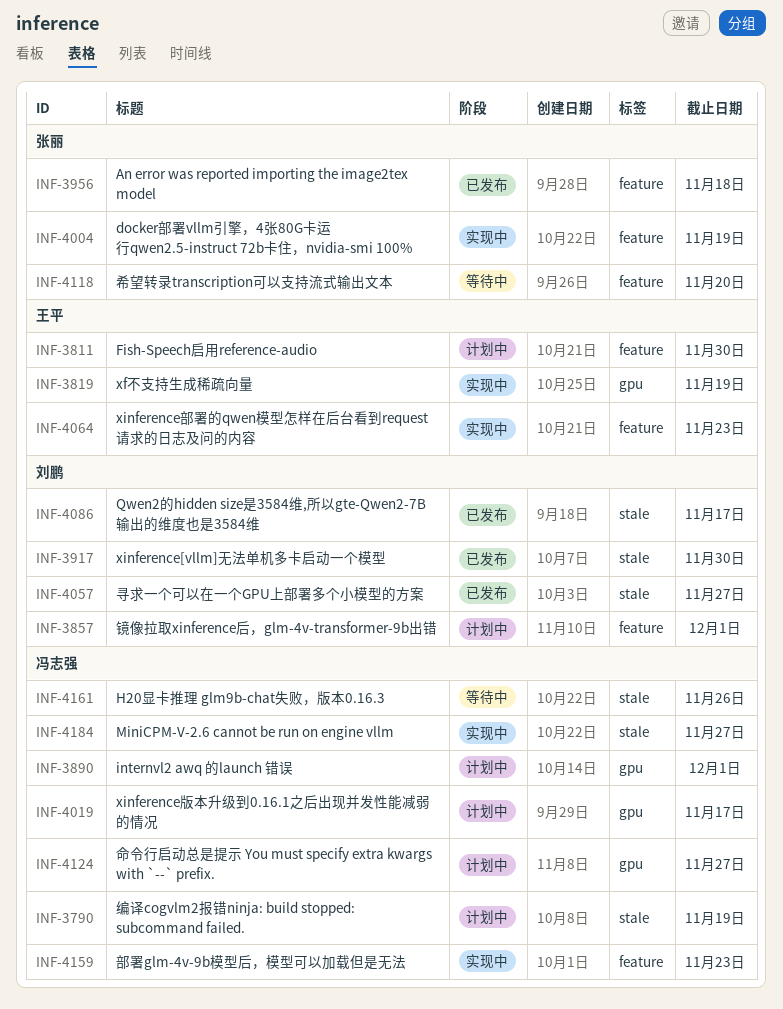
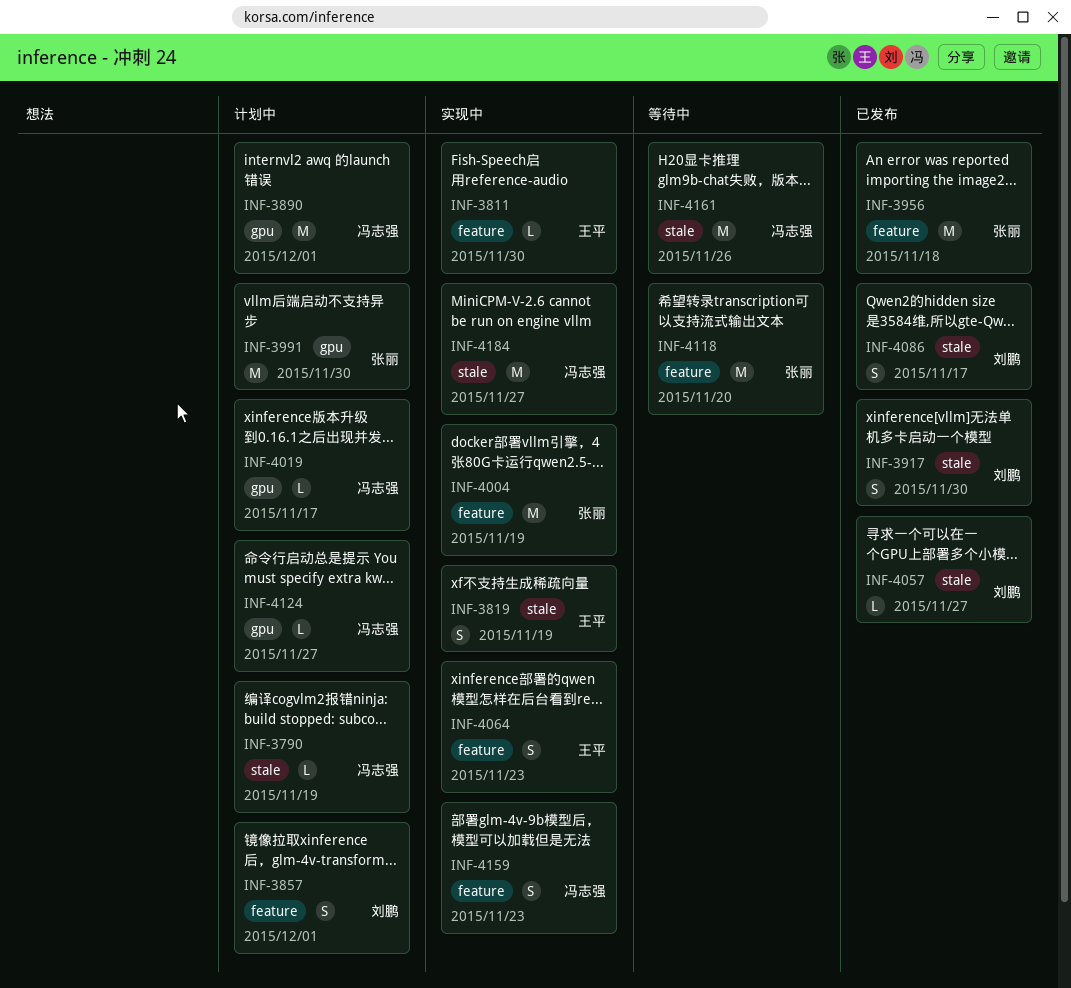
INF-3811, status: 计划中 -> 实现中
INF-3819, label: gpu -> stale
INF-3991: none -> present

